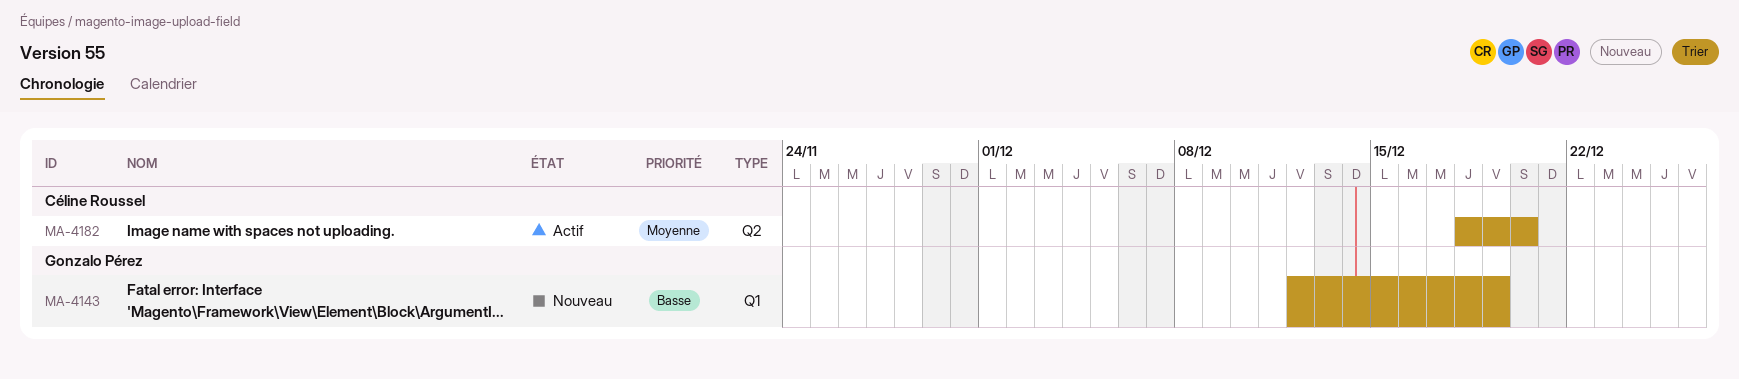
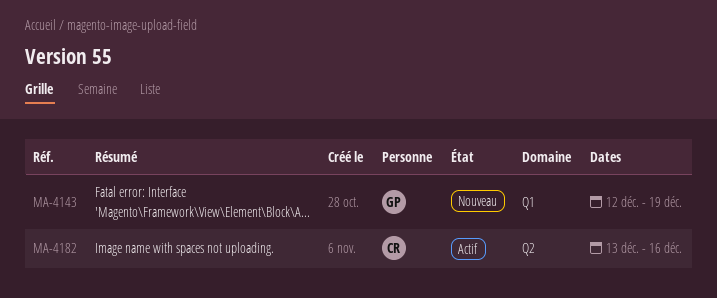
MA-4182, start: Dec 18 -> Dec 13
MA-4182, due: Dec 20 -> Dec 16

